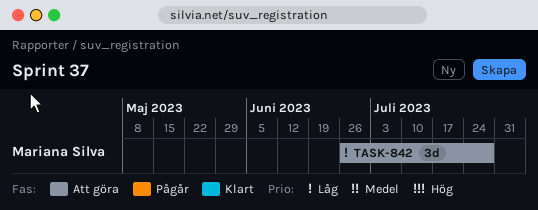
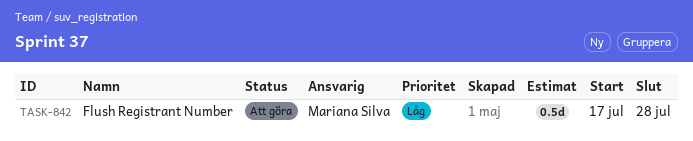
TASK-842, estimate: 3d -> 0.5d
TASK-842, start: Jun 26 -> Jul 17

